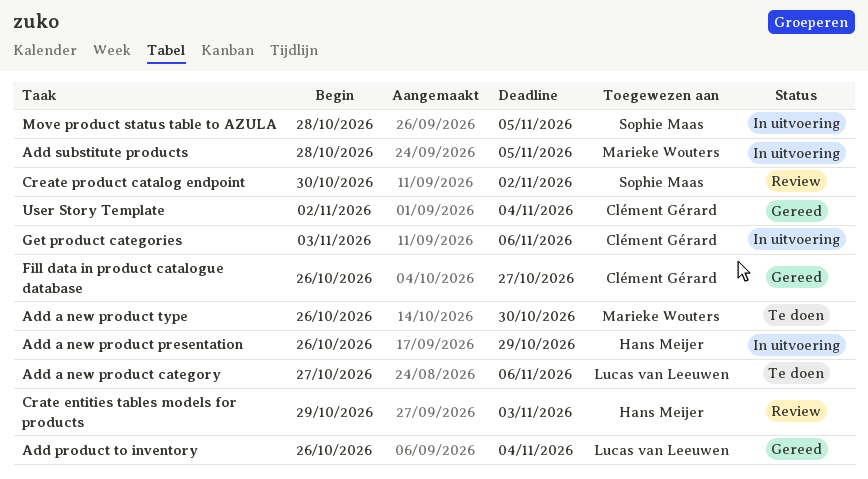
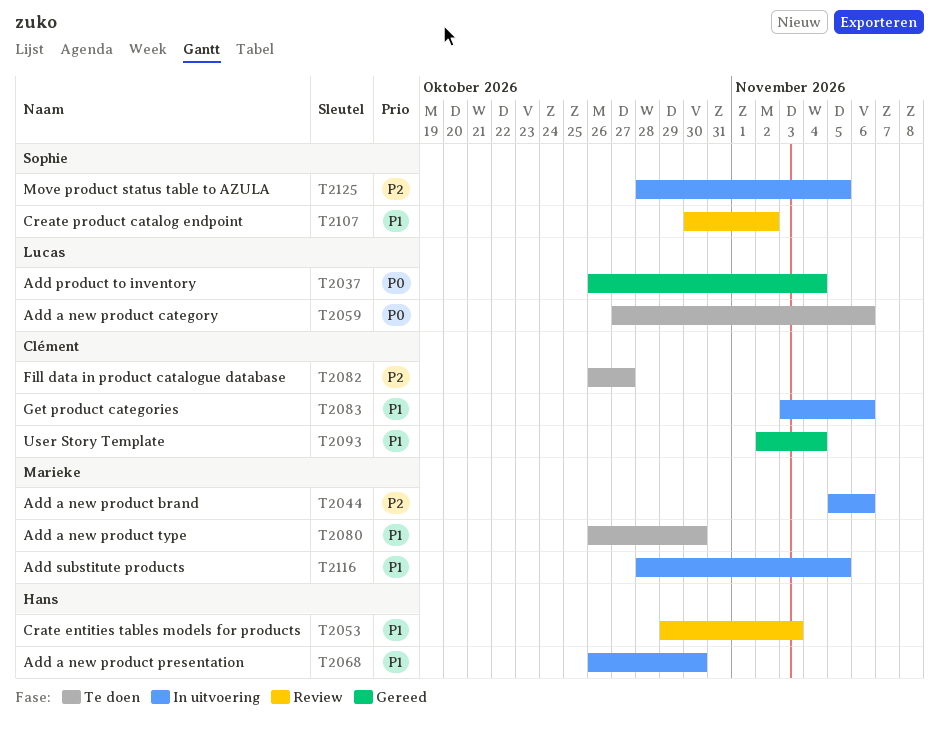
Add a new product brand: none -> present
Add a new product presentation, due: Oct 29 -> Oct 30
Fill data in product catalogue database, status: Gereed -> Te doen

